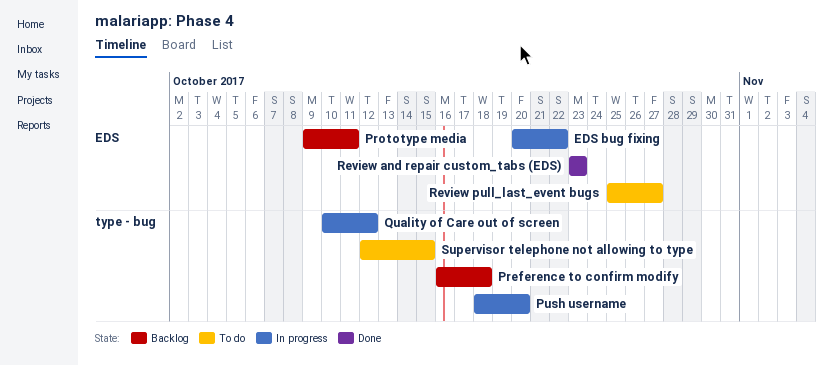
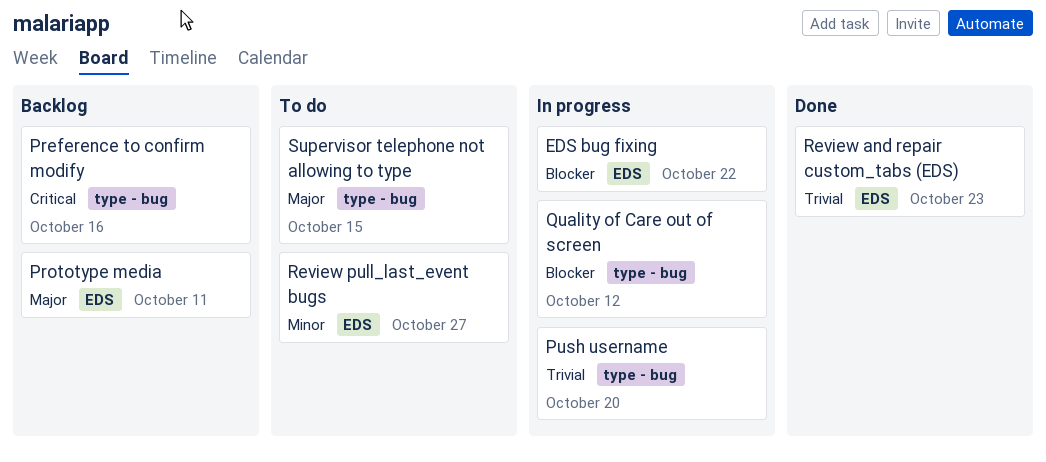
Preference to confirm modify, due: Oct 18 -> Oct 16

